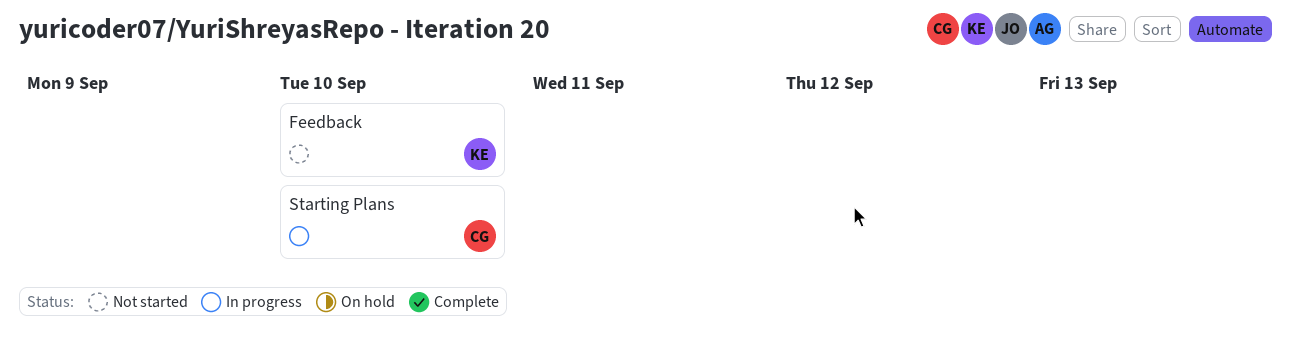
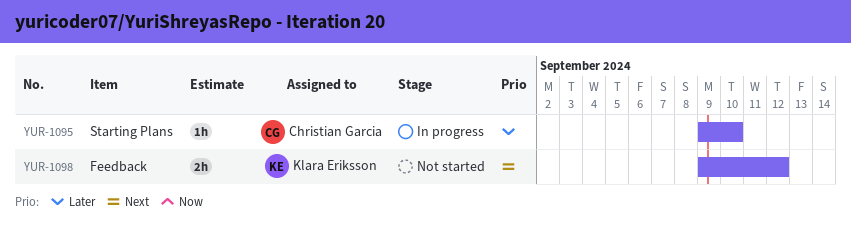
Feedback, due: Sep 10 -> Sep 12

